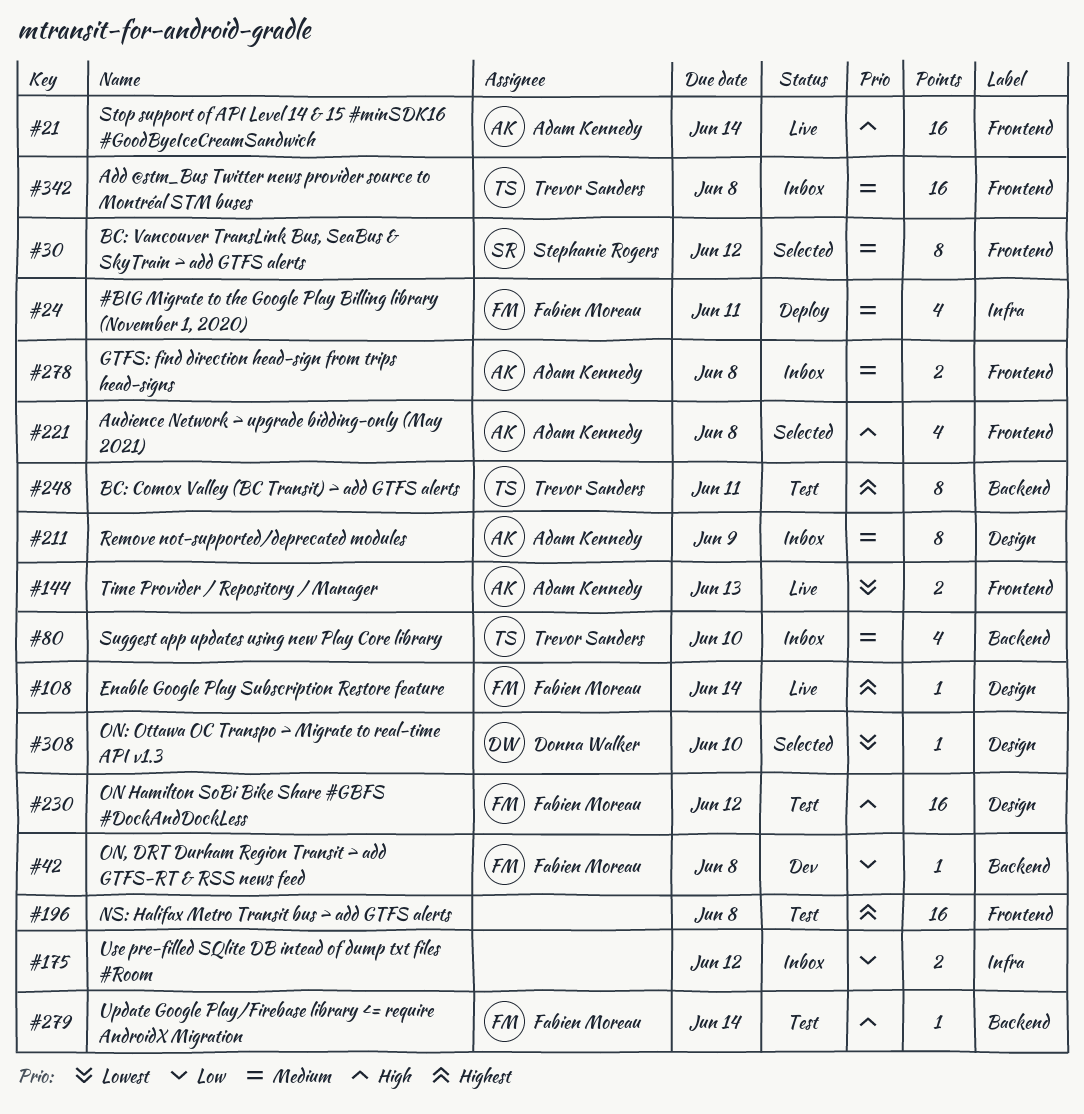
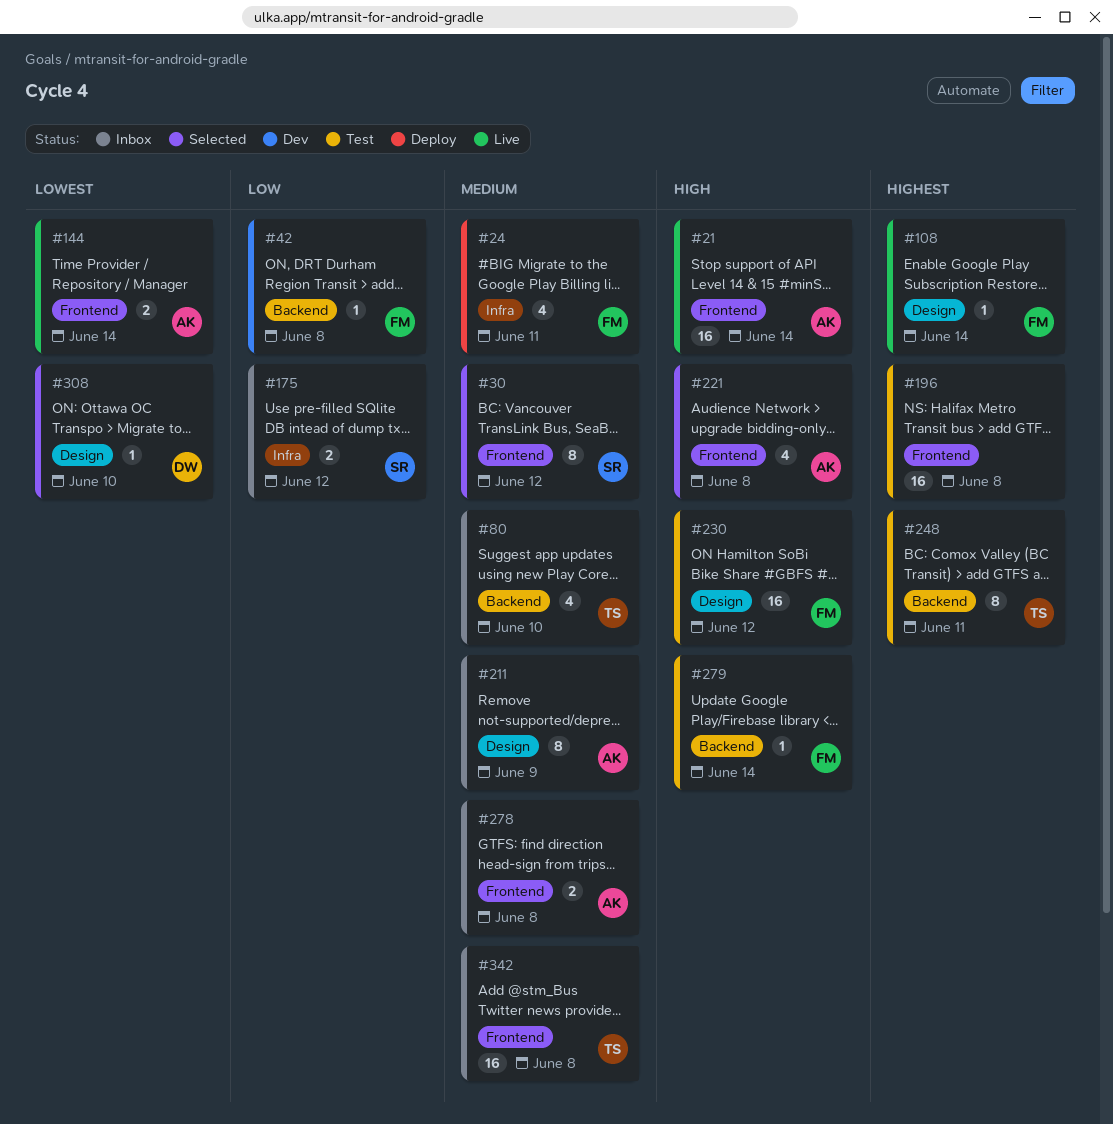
#144, due: Jun 13 -> Jun 14
#175, owner: none -> Stephanie Rogers

